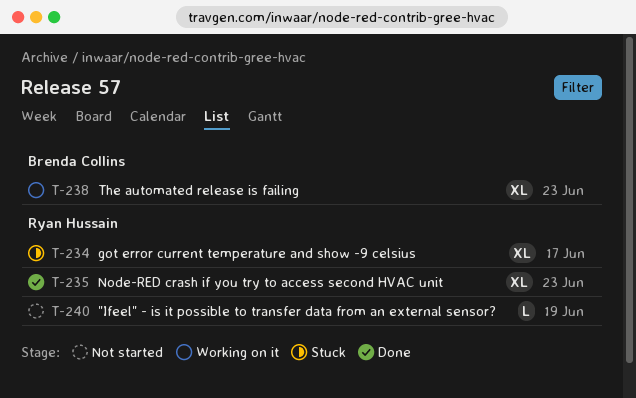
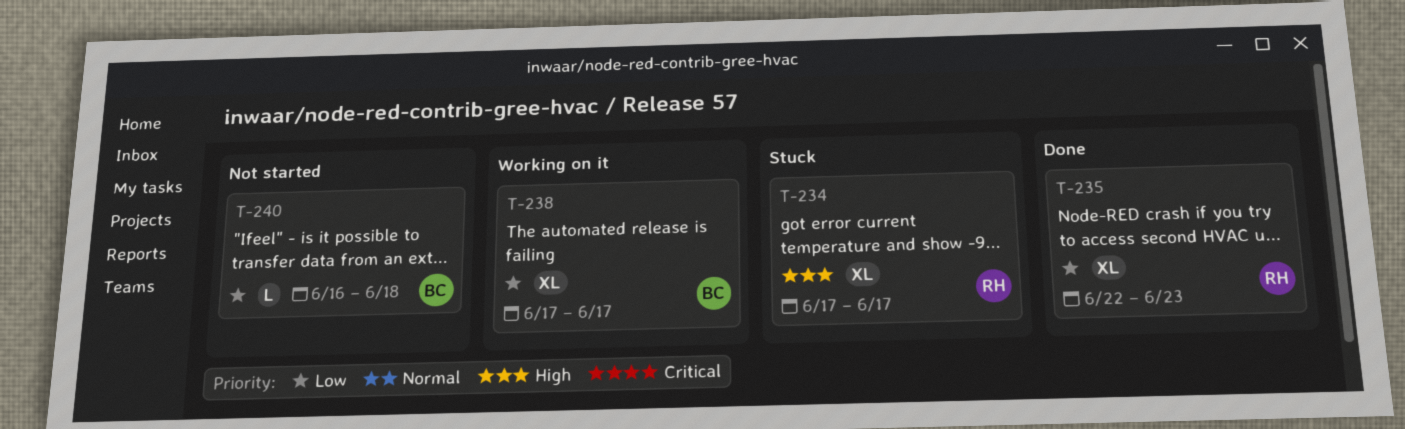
T-238, due: Jun 23 -> Jun 17
T-240, owner: Ryan Hussain -> Brenda Collins
T-240, due: Jun 19 -> Jun 18

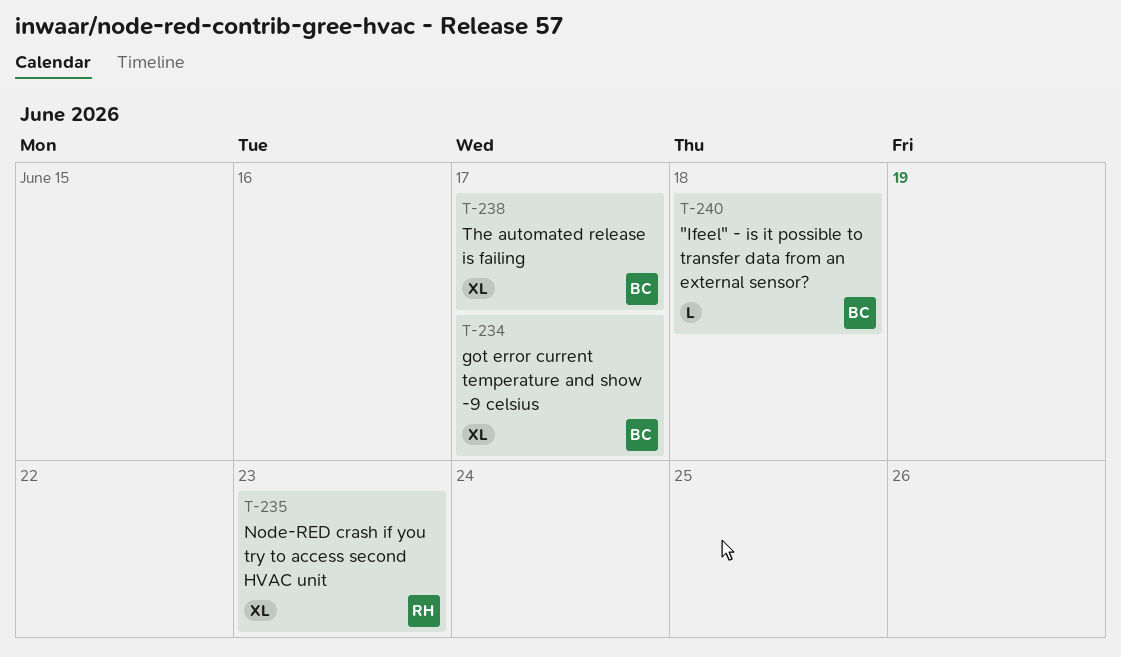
T-234, owner: RH -> BC

